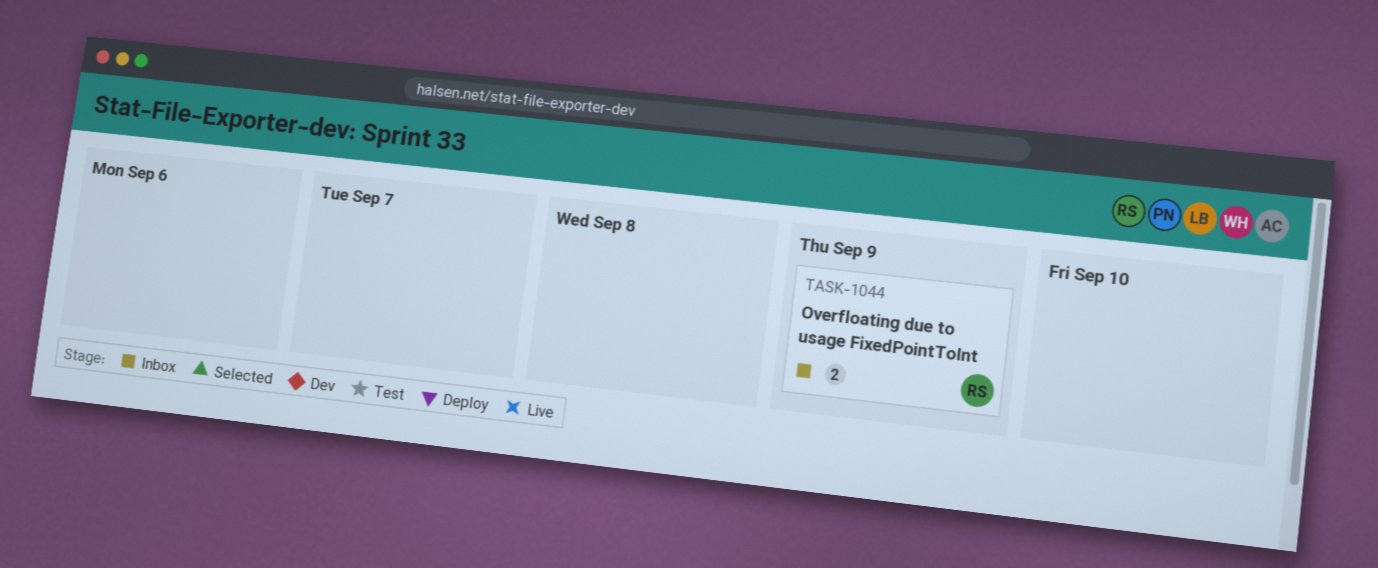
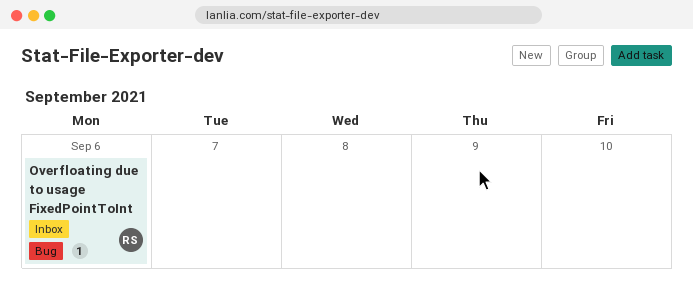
Overfloating due to usage FixedPointToInt, estimate: 2 -> 1
Overfloating due to usage FixedPointToInt, due: Sep 9 -> Sep 6

